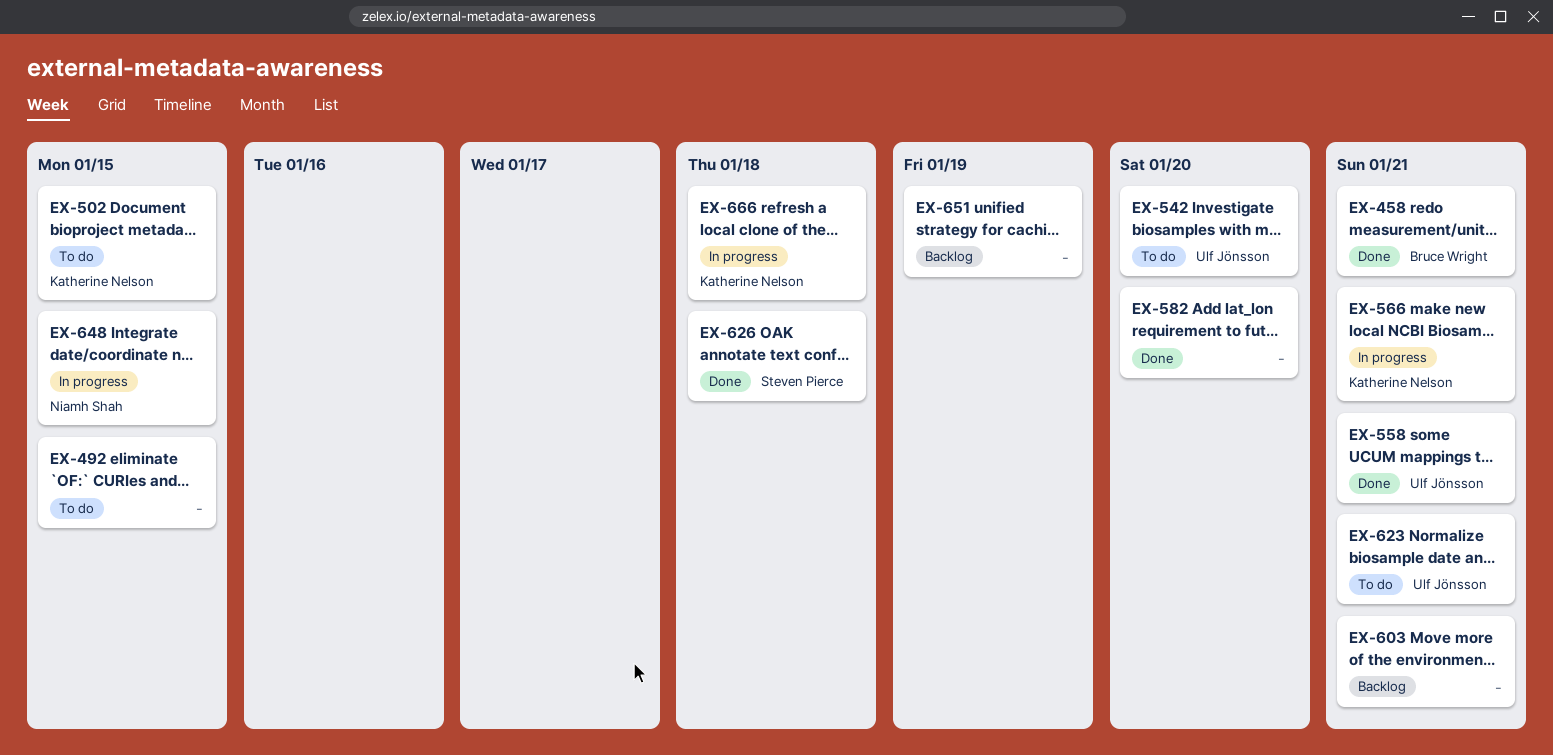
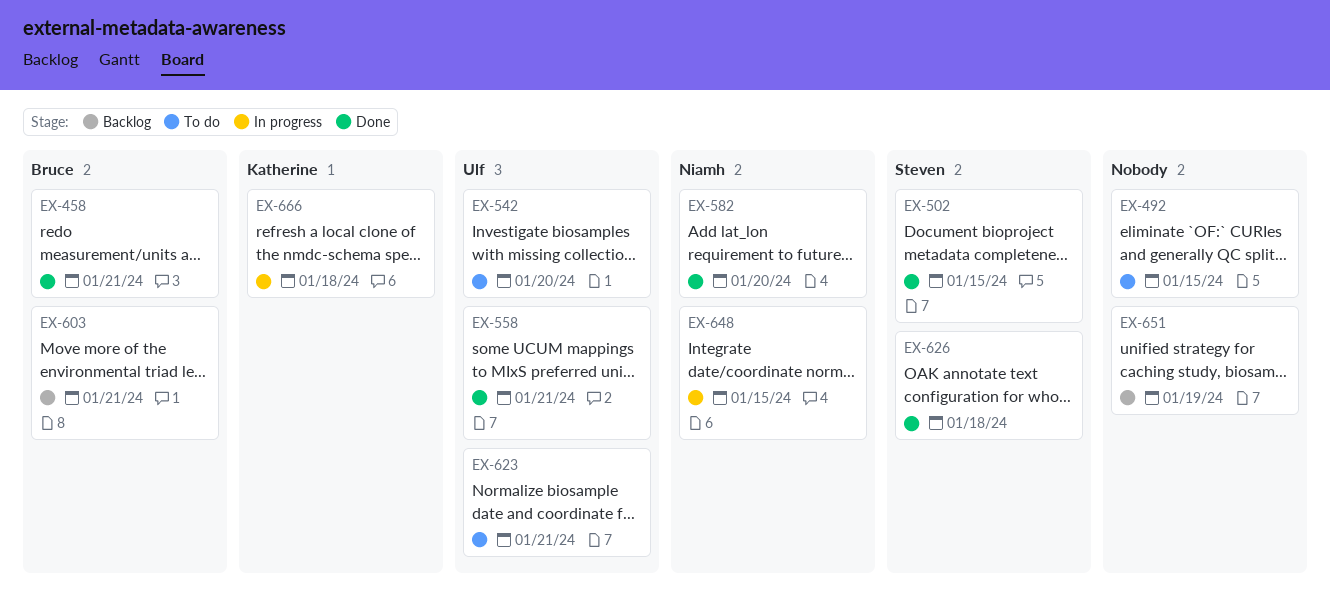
EX-502, status: To do -> Done
EX-502, owner: Katherine Nelson -> Steven Pierce
EX-566: present -> none
EX-582, owner: none -> Niamh Shah
EX-603, owner: none -> Bruce Wright

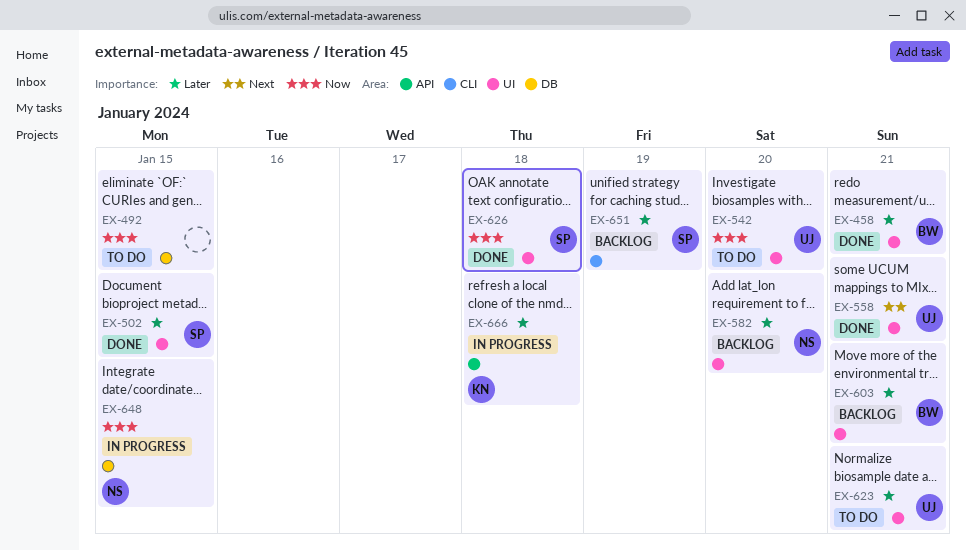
EX-582, status: Done -> Backlog
EX-651, owner: none -> Steven

